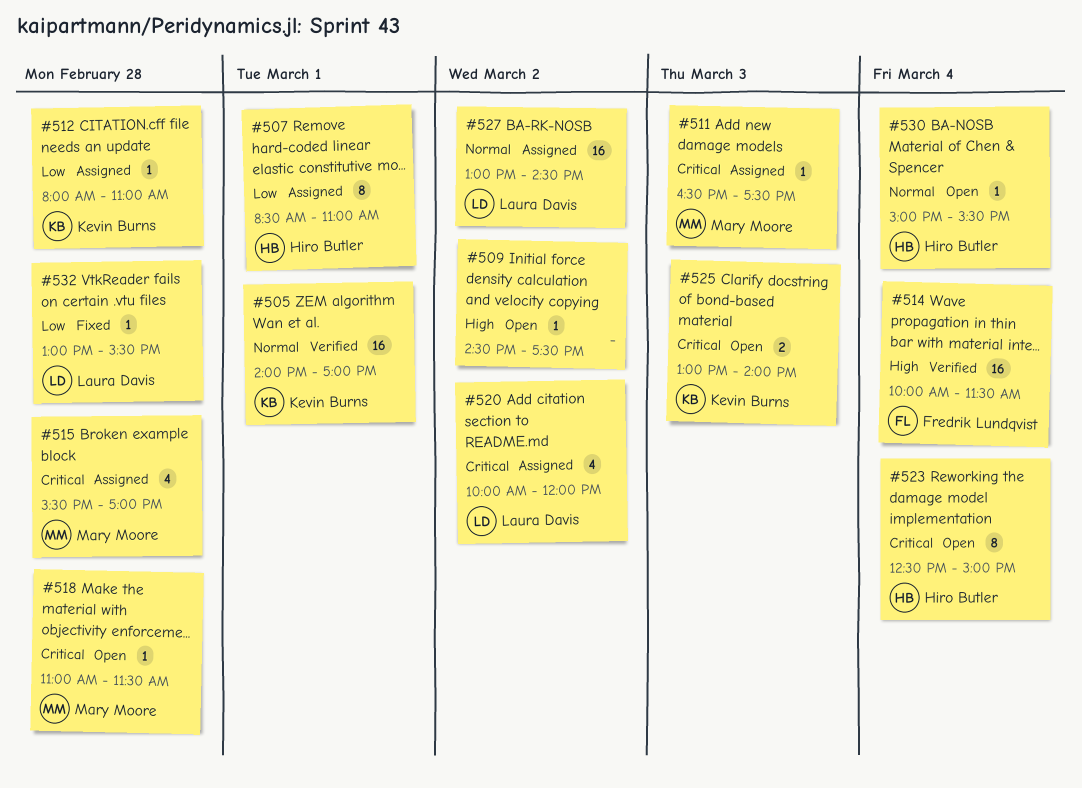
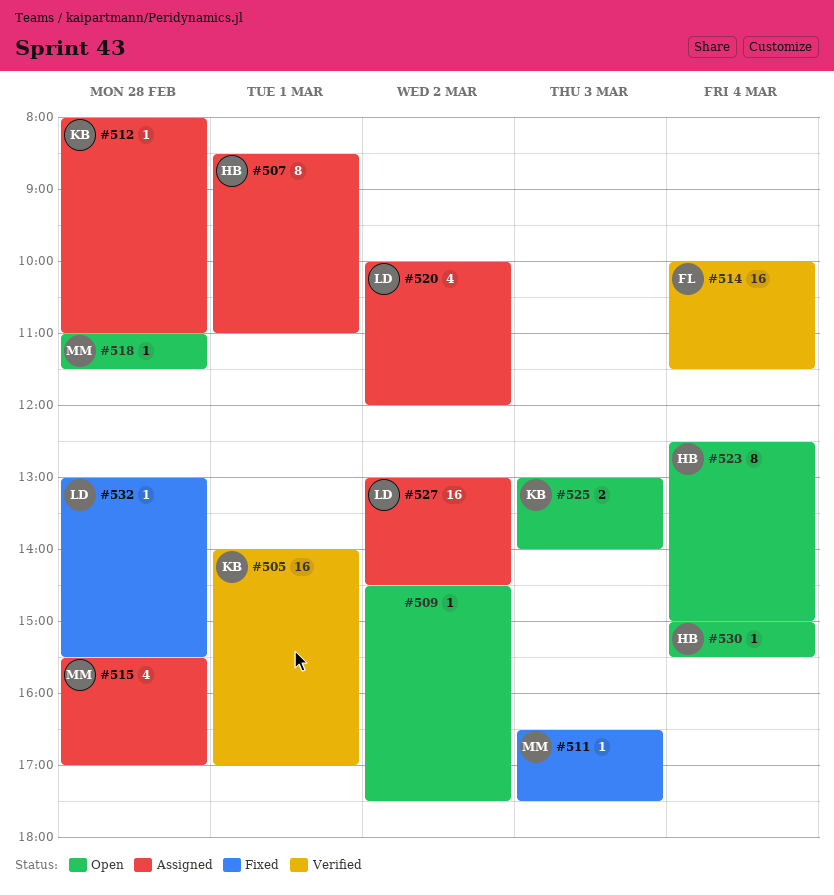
#511, status: Assigned -> Fixed

